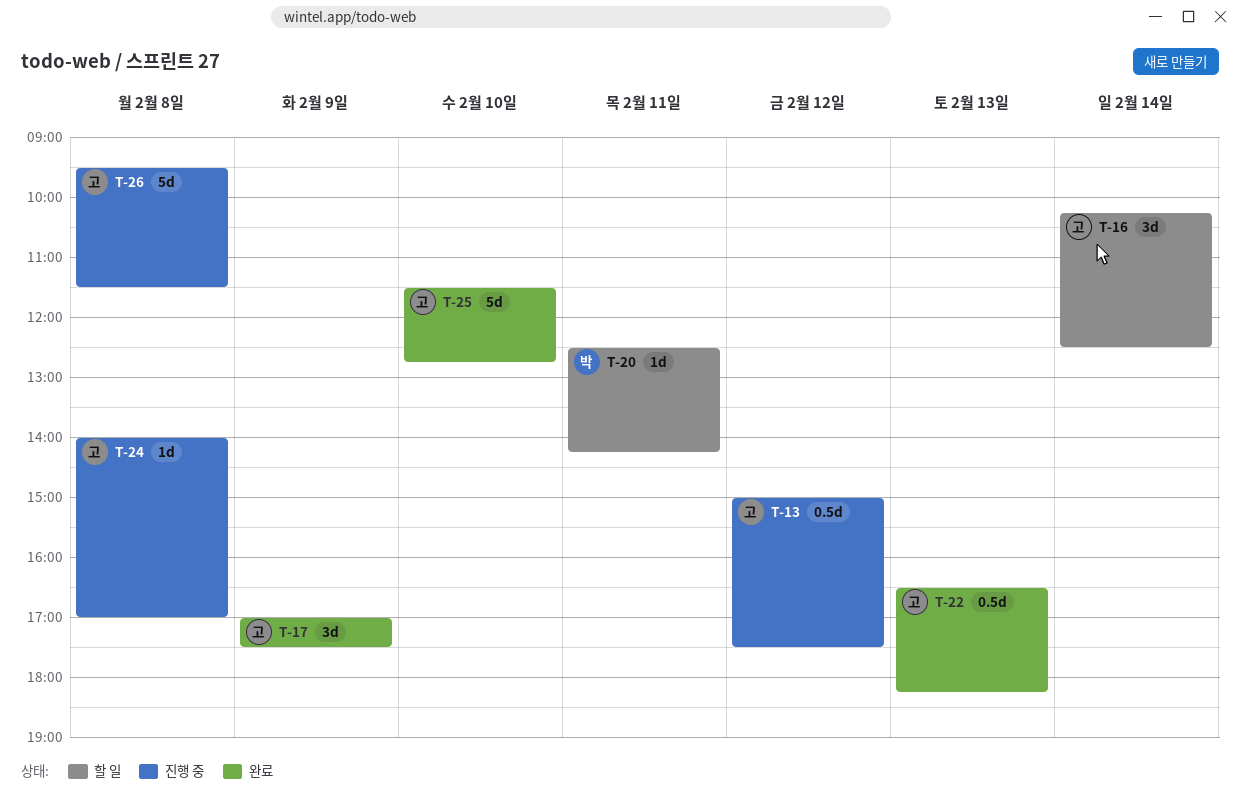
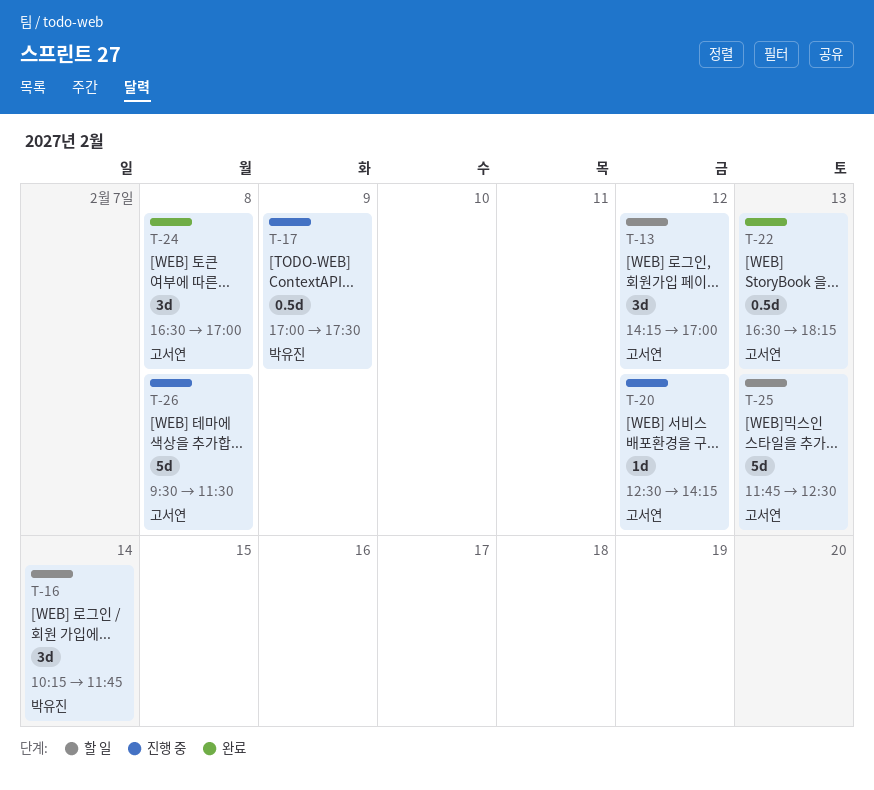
T-13, status: 진행 중 -> 할 일
T-13, estimate: 0.5d -> 3d
T-13, begins: 15:00 -> 14:15
T-13, ends: 17:30 -> 17:00
T-16, owner: 고서연 -> 박유진
T-16, ends: 12:30 -> 11:45
T-17, status: 완료 -> 진행 중
T-17, owner: 고서연 -> 박유진
T-17, estimate: 3d -> 0.5d
T-20, status: 할 일 -> 진행 중
T-20, owner: 박유진 -> 고서연
T-20, day: Feb 11 -> Feb 12
T-24, status: 진행 중 -> 완료
T-24, estimate: 1d -> 3d
T-24, begins: 14:00 -> 16:30
T-25, status: 완료 -> 할 일
T-25, day: Feb 10 -> Feb 13
T-25, begins: 11:30 -> 11:45
T-25, ends: 12:45 -> 12:30

